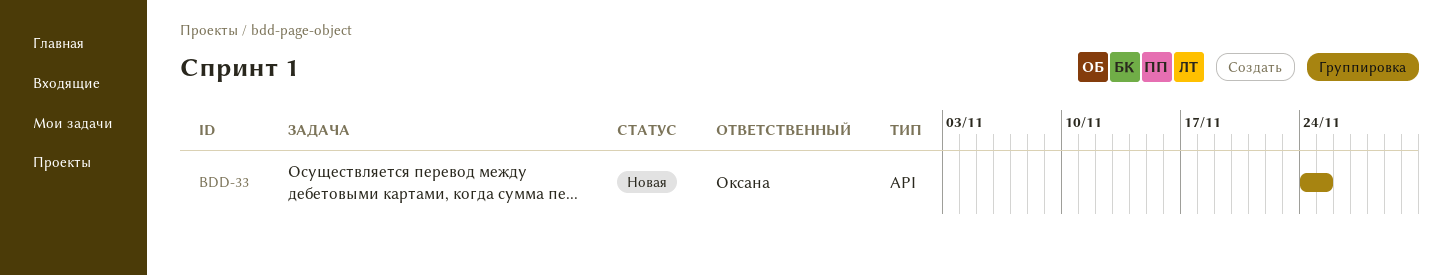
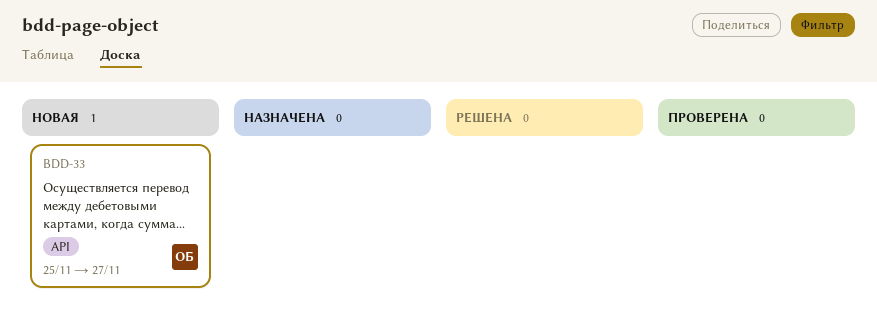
BDD-33, start: Nov 24 -> Nov 25
BDD-33, due: Nov 25 -> Nov 27

